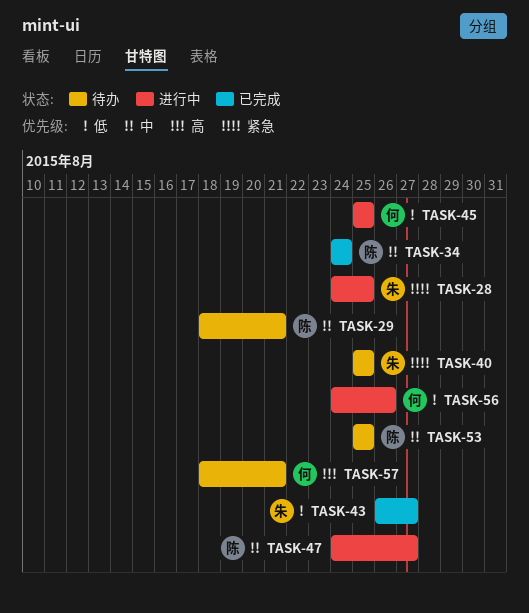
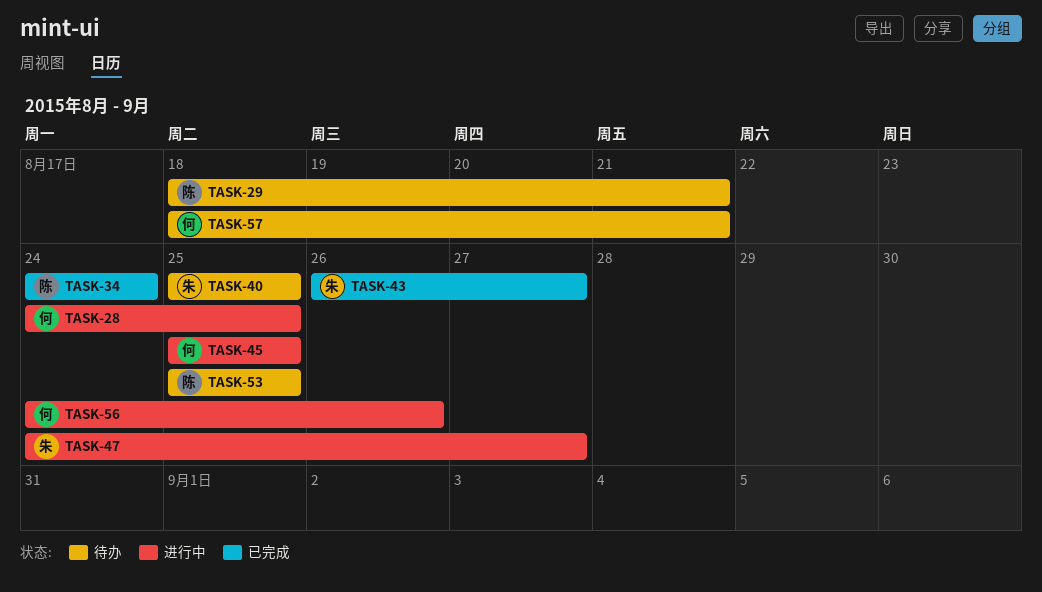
TASK-28, owner: 朱 -> 何
TASK-47, owner: 陈 -> 朱

